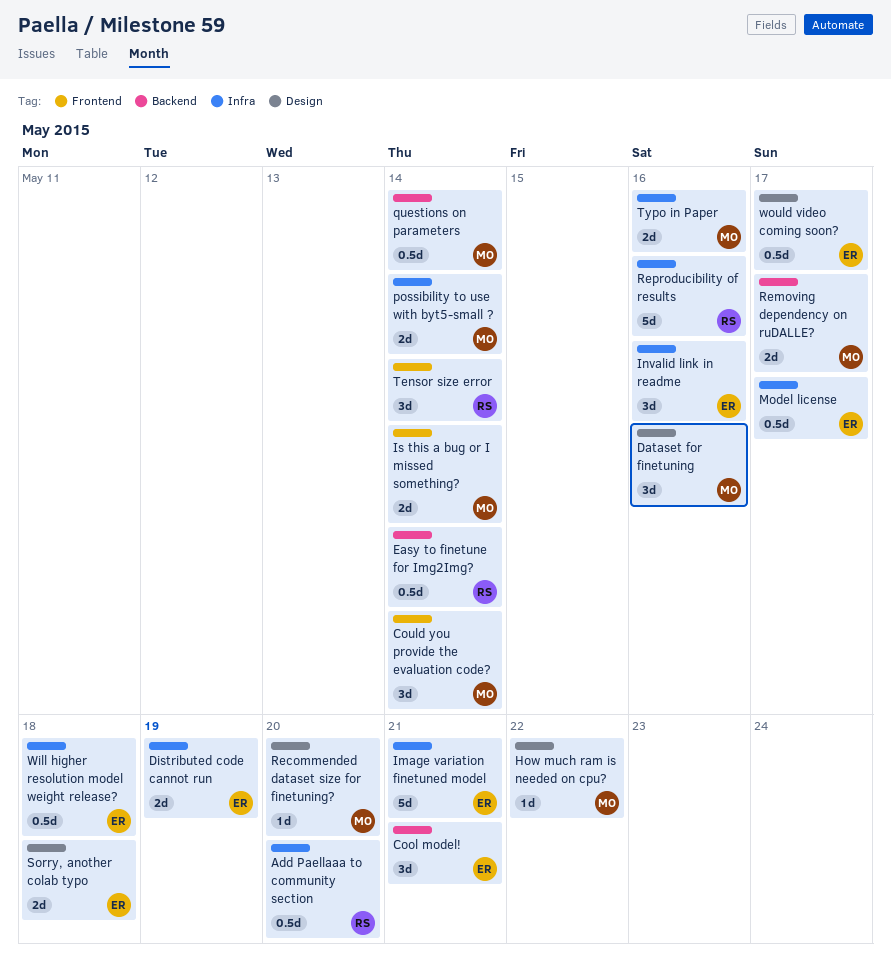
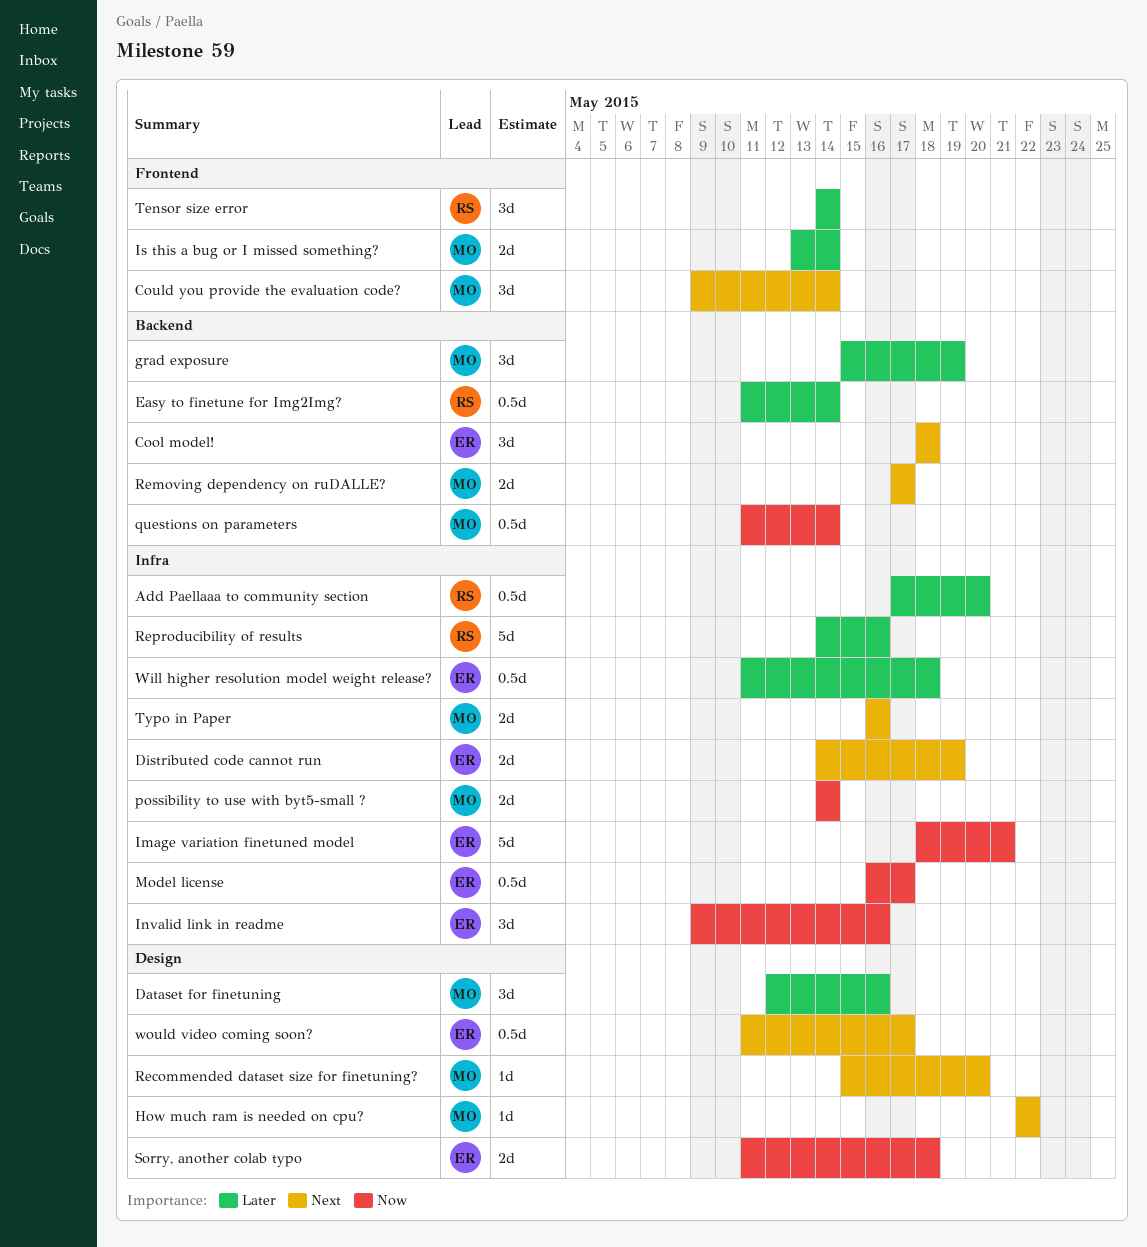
Cool model!, due: May 21 -> May 18
grad exposure: none -> present

